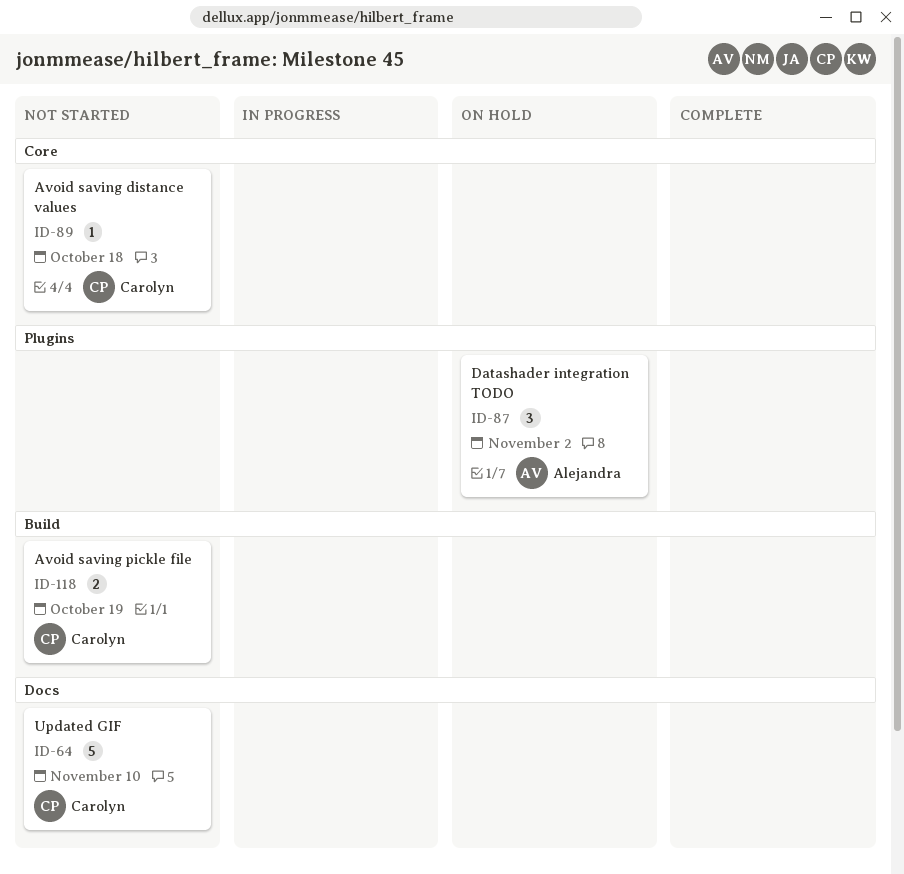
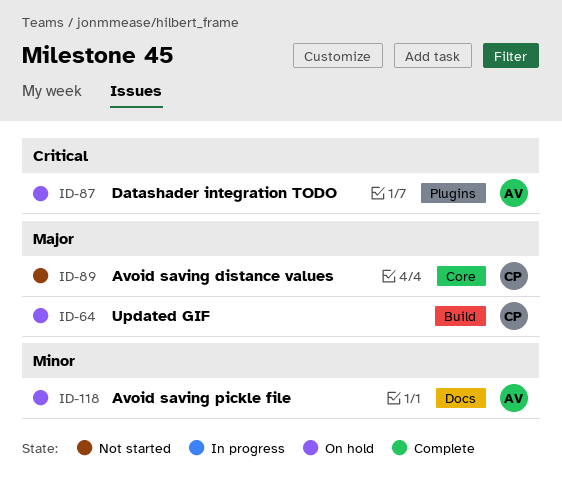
ID-64, status: Not started -> On hold
ID-64, label: Docs -> Build
ID-118, status: Not started -> On hold
ID-118, owner: Carolyn -> Alejandra
ID-118, label: Build -> Docs

